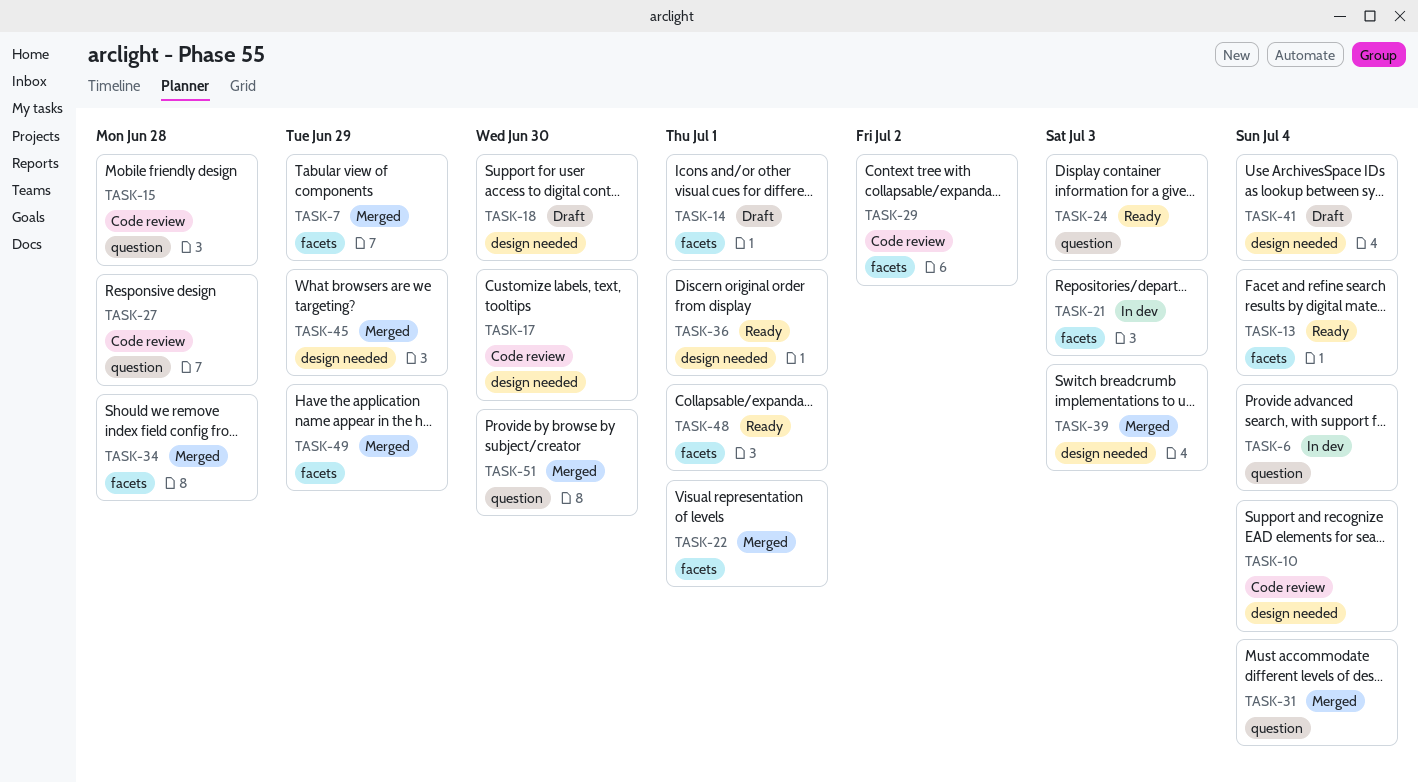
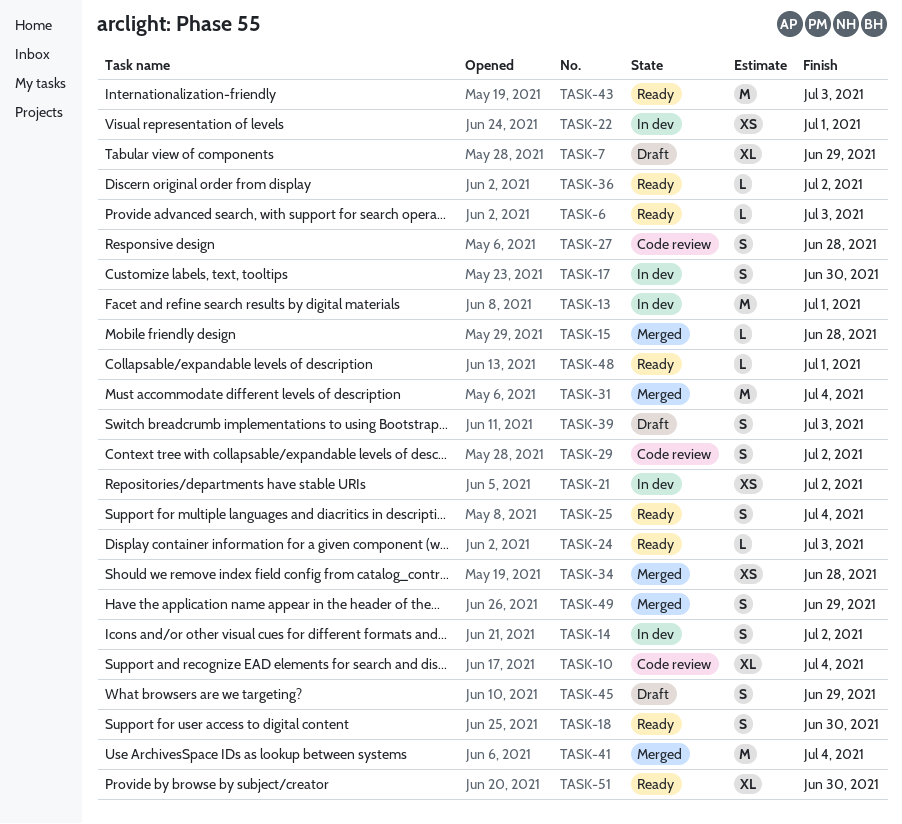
TASK-6, status: In dev -> Ready
TASK-6, due: Jul 4 -> Jul 3
TASK-7, status: Merged -> Draft
TASK-13, status: Ready -> In dev
TASK-13, due: Jul 4 -> Jul 1
TASK-14, status: Draft -> In dev
TASK-14, due: Jul 1 -> Jul 2
TASK-15, status: Code review -> Merged
TASK-17, status: Code review -> In dev
TASK-18, status: Draft -> Ready
TASK-21, due: Jul 3 -> Jul 2
TASK-22, status: Merged -> In dev
TASK-25: none -> present
TASK-36, due: Jul 1 -> Jul 2
TASK-39, status: Merged -> Draft
TASK-41, status: Draft -> Merged
TASK-43: none -> present
TASK-45, status: Merged -> Draft
TASK-51, status: Merged -> Ready

